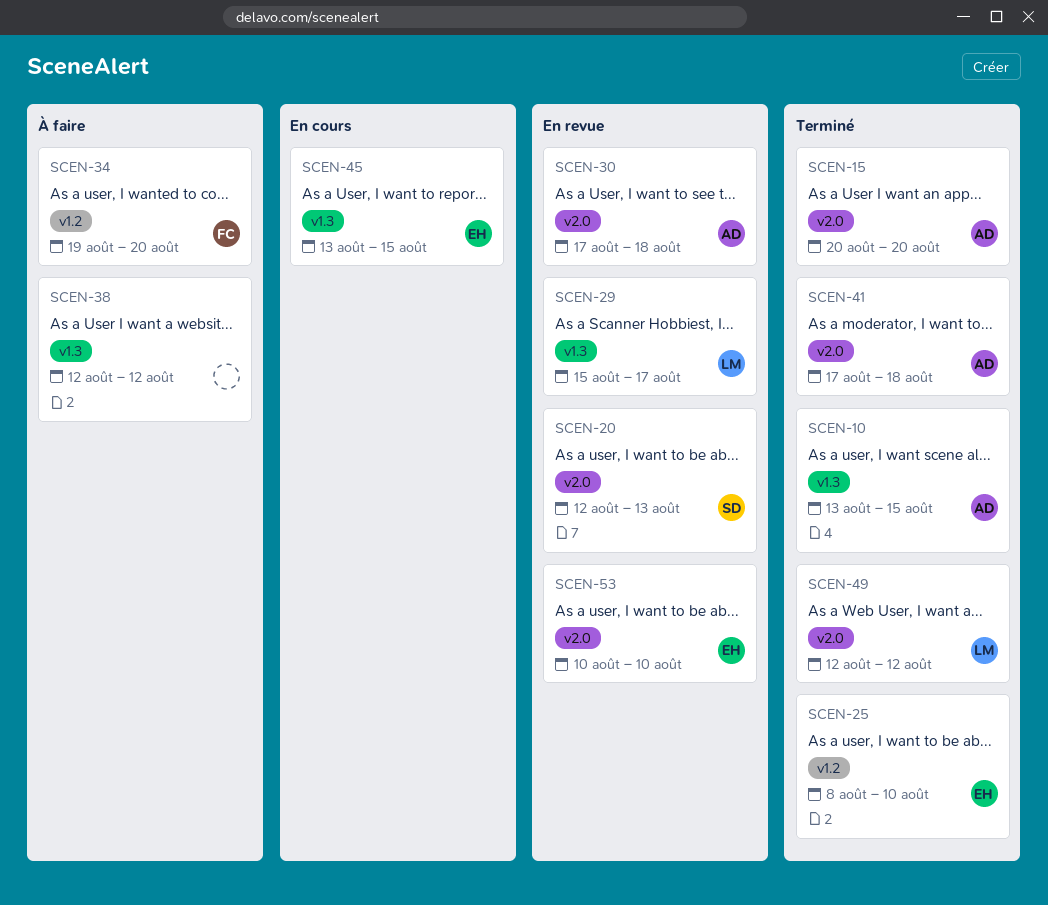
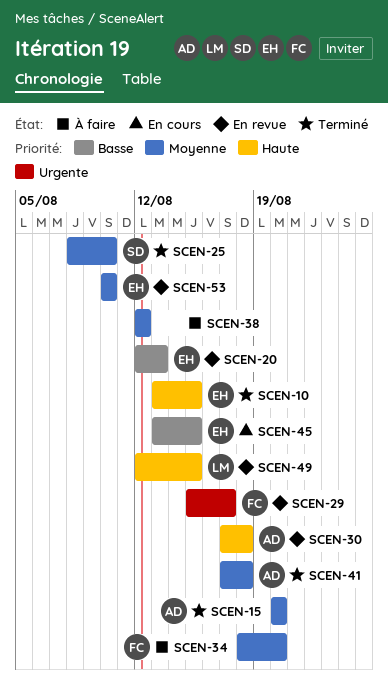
SCEN-10, owner: AD -> EH
SCEN-20, owner: SD -> EH
SCEN-25, owner: EH -> SD
SCEN-29, owner: LM -> FC
SCEN-34, start: Aug 19 -> Aug 18
SCEN-49, status: Terminé -> En revue
SCEN-49, due: Aug 12 -> Aug 15

